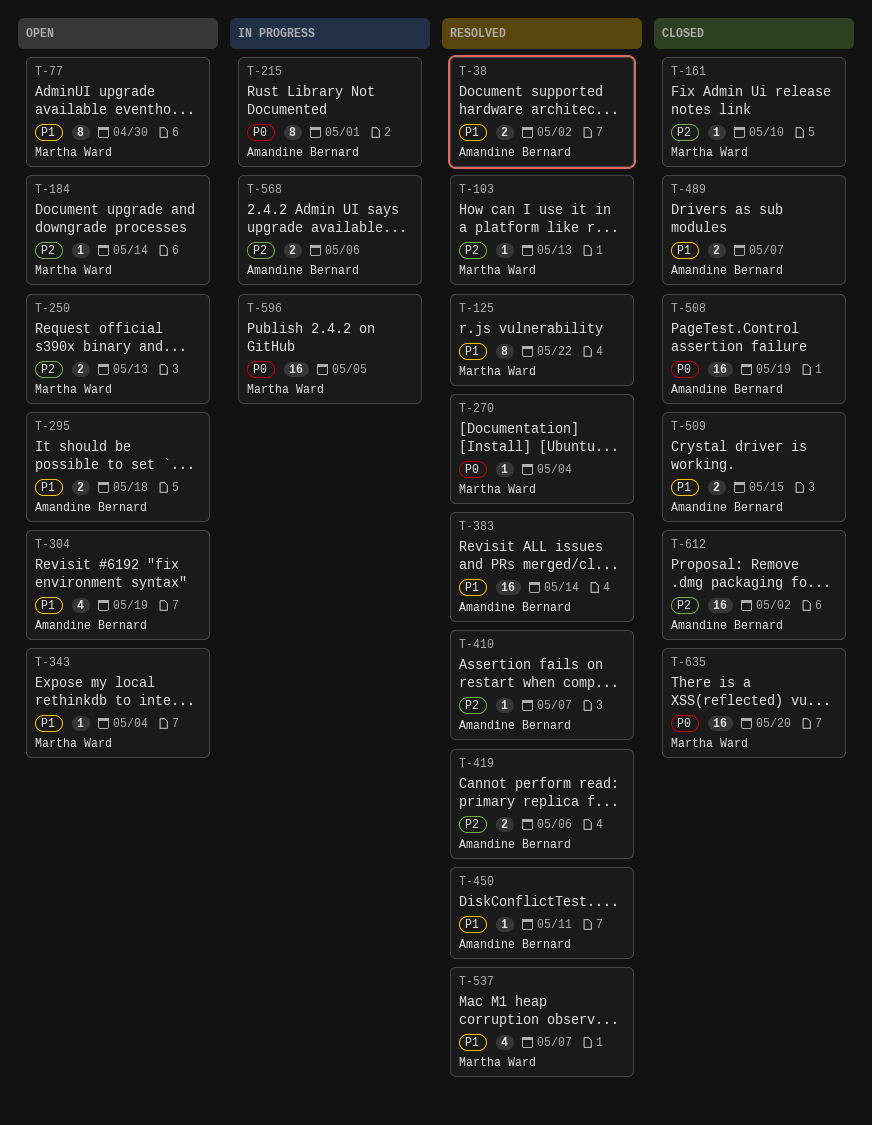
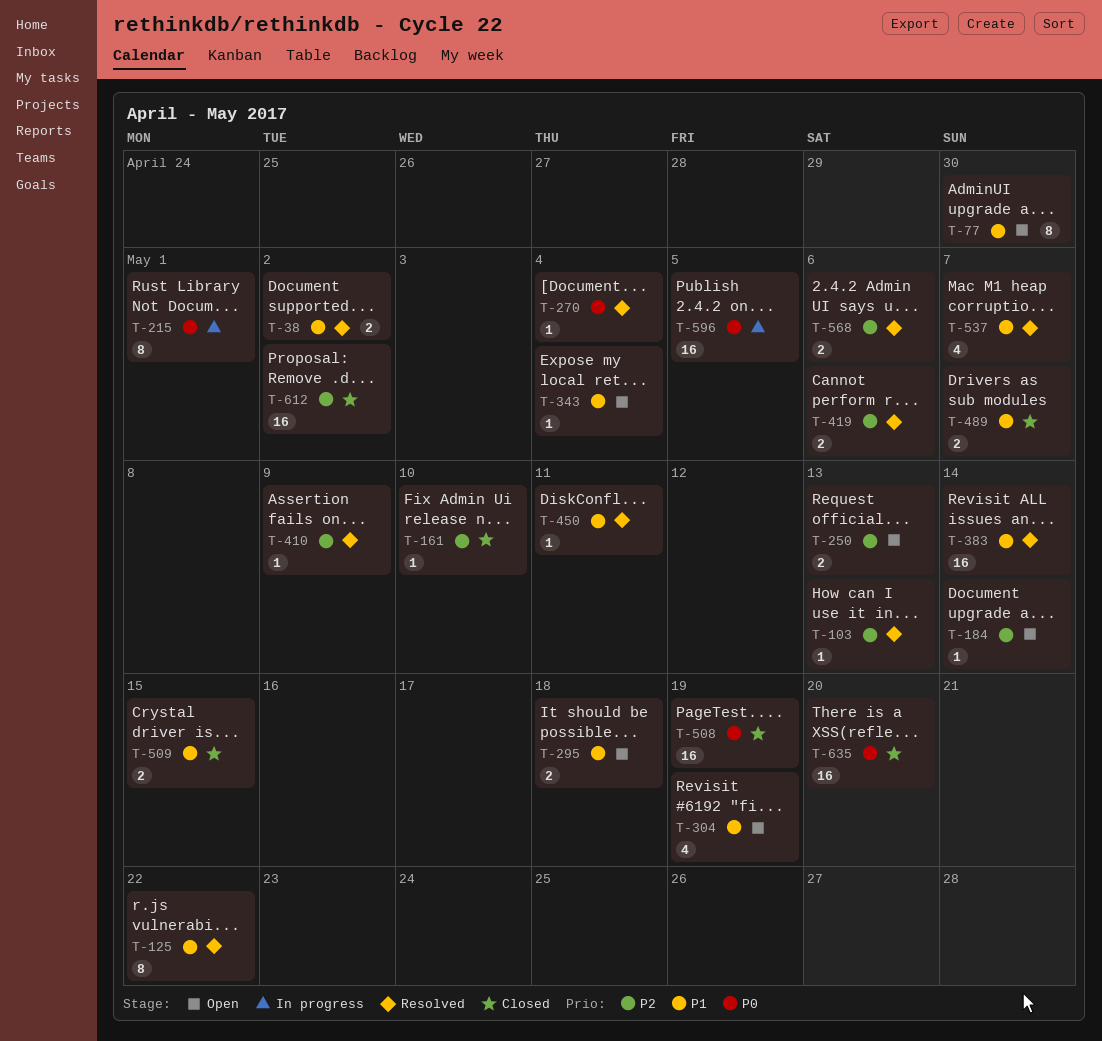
T-410, due: May 7 -> May 9
T-568, status: In progress -> Resolved

